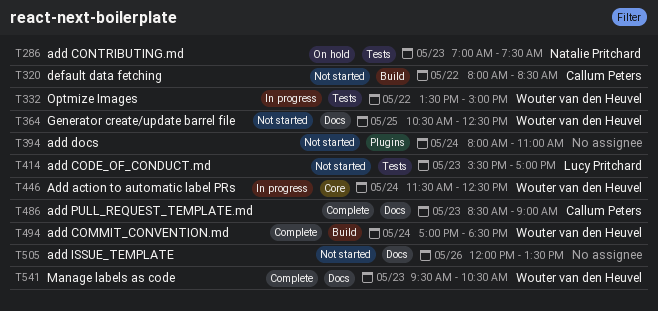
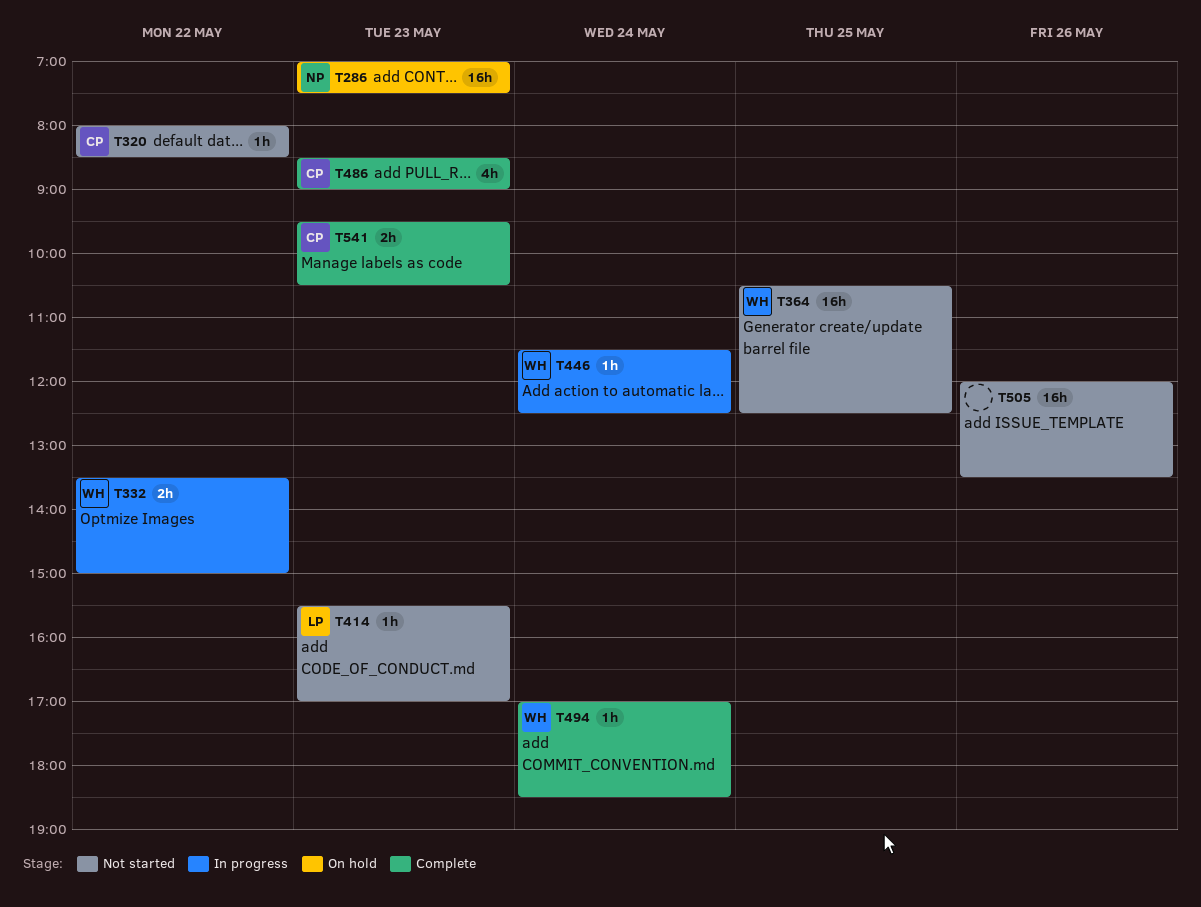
T394: present -> none
T541, owner: Wouter van den Heuvel -> Callum Peters

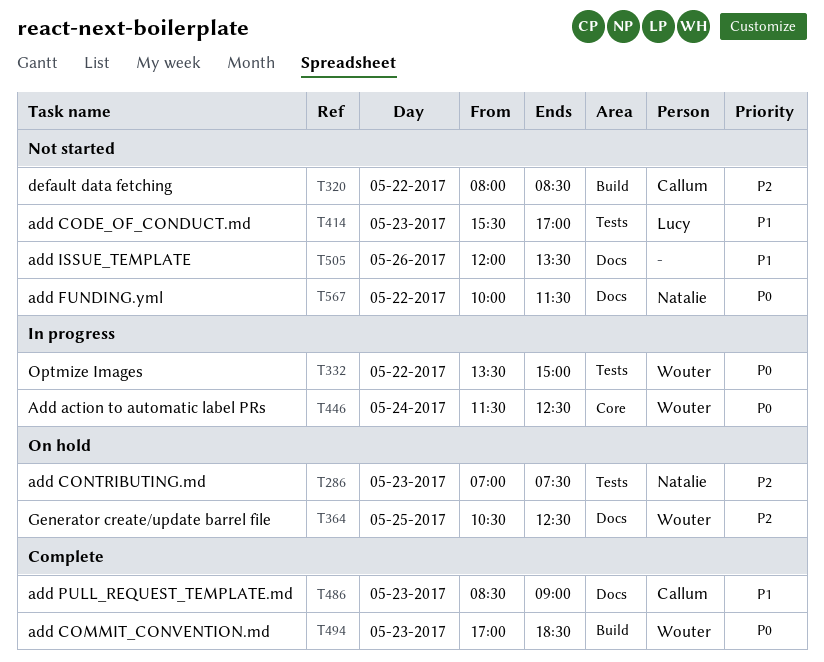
T364, status: Not started -> On hold
T494, day: May 24 -> May 23
T541: present -> none
T567: none -> present

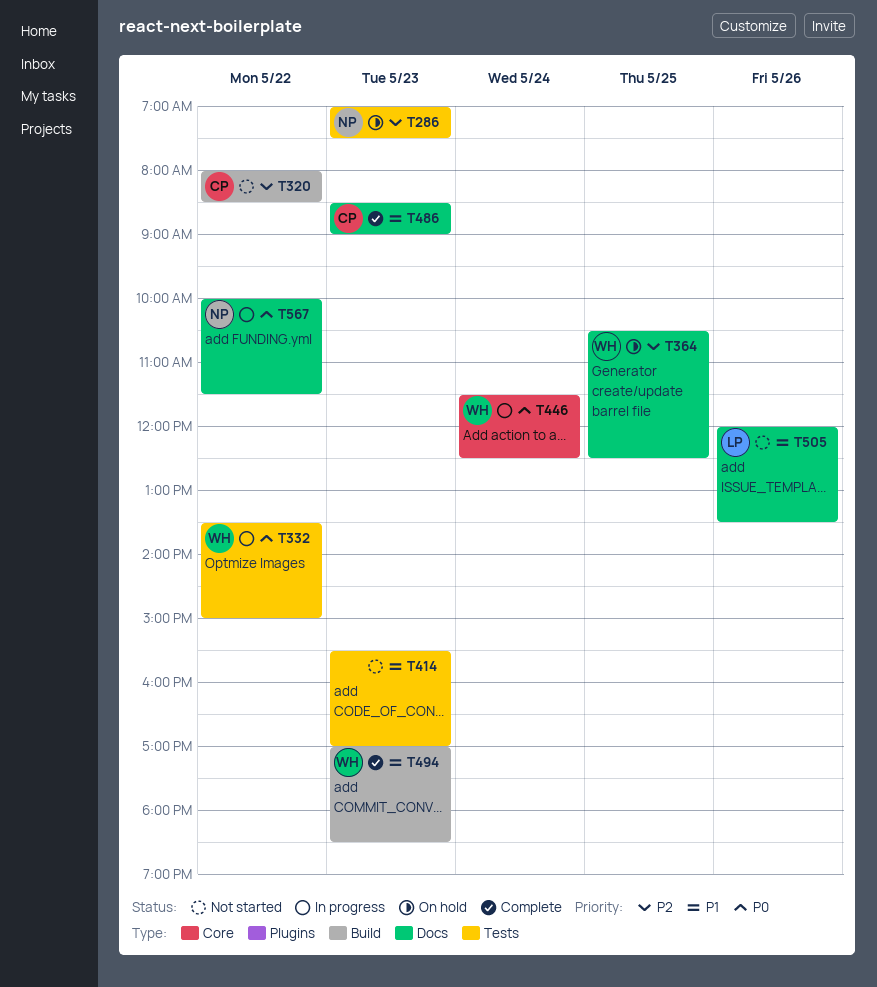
T414, owner: Lucy -> none
T494, priority: P0 -> P1
T505, owner: none -> Lucy
T567, status: Not started -> In progress

